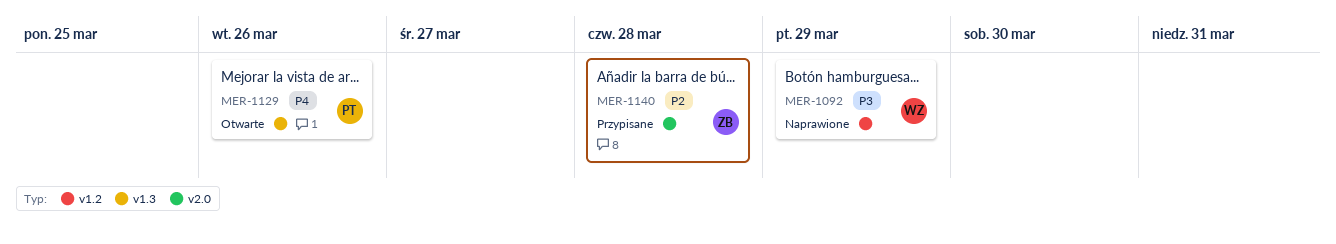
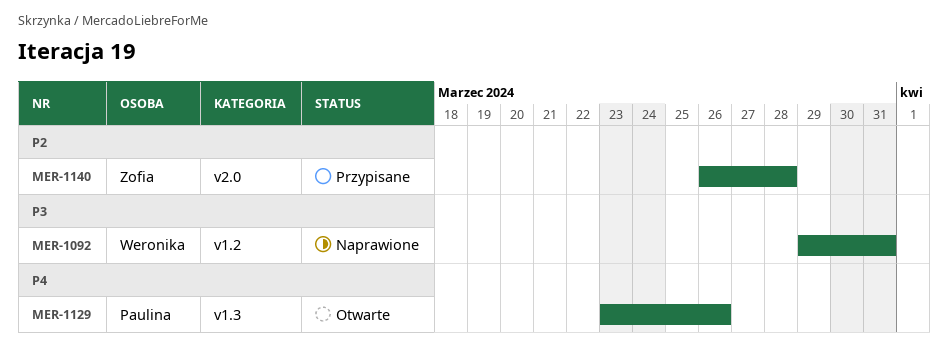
MER-1092, due: Mar 29 -> Mar 31

